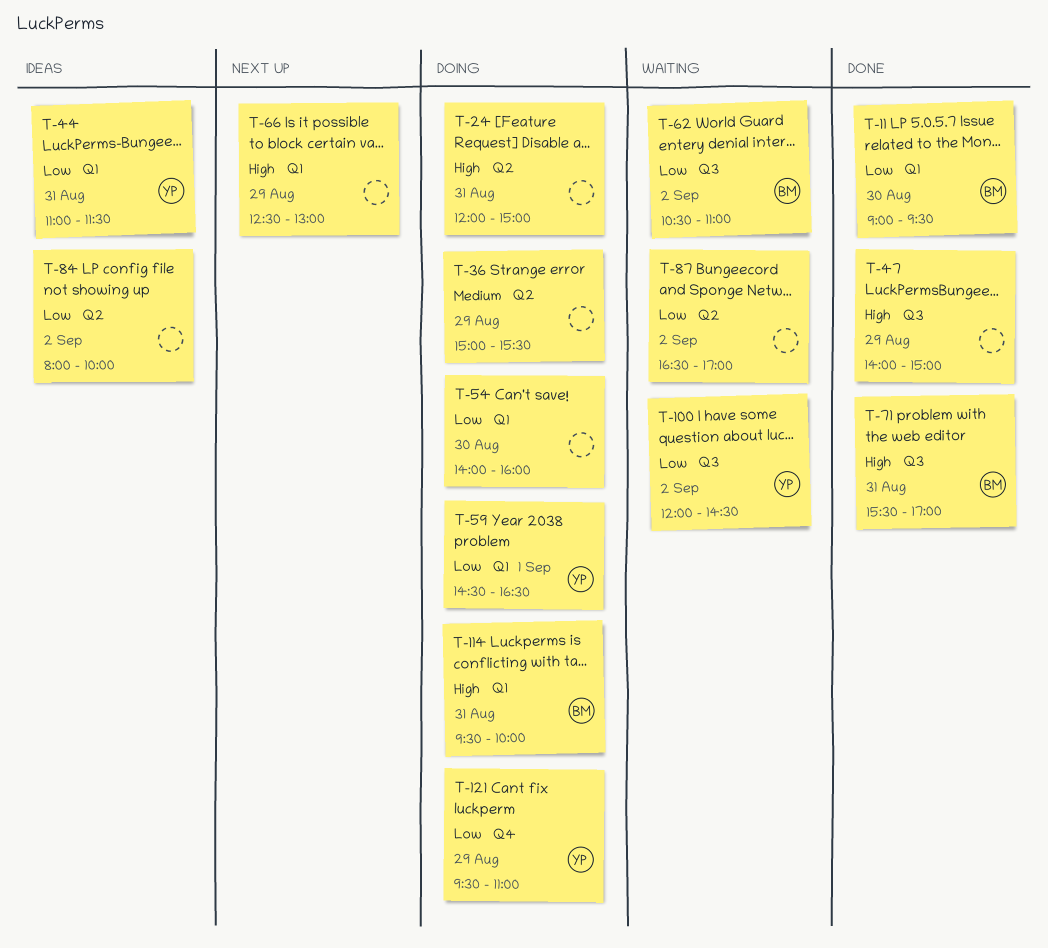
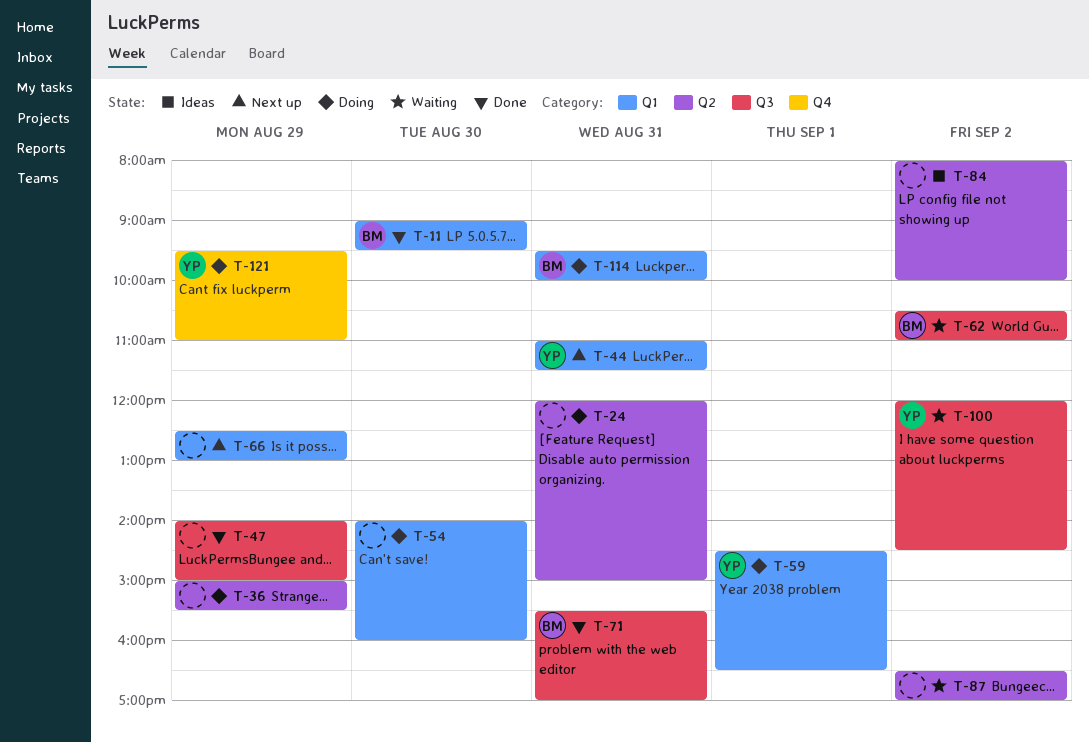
T-44, status: Ideas -> Next up

